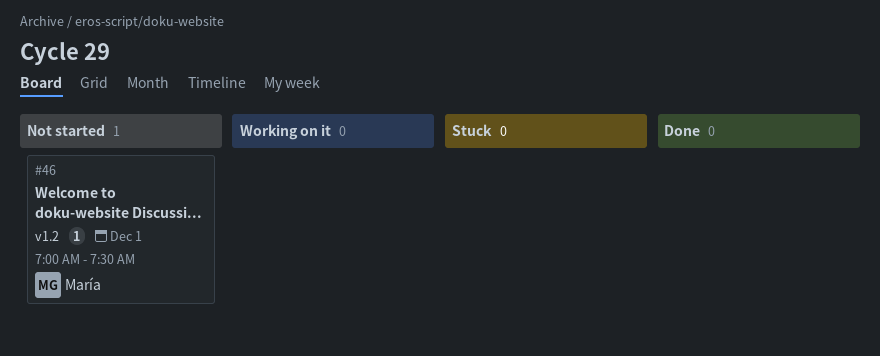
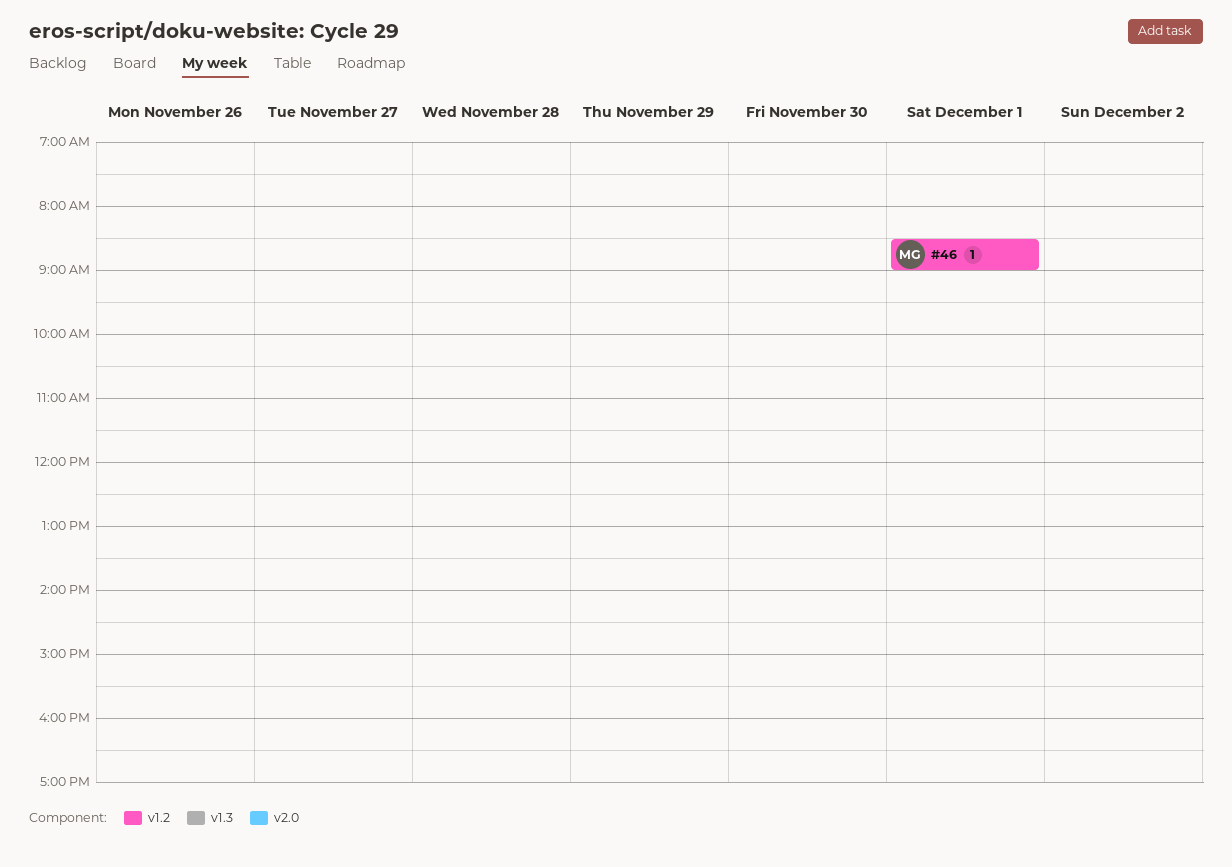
#46, begins: 07:00 -> 08:30
#46, ends: 07:30 -> 09:00

